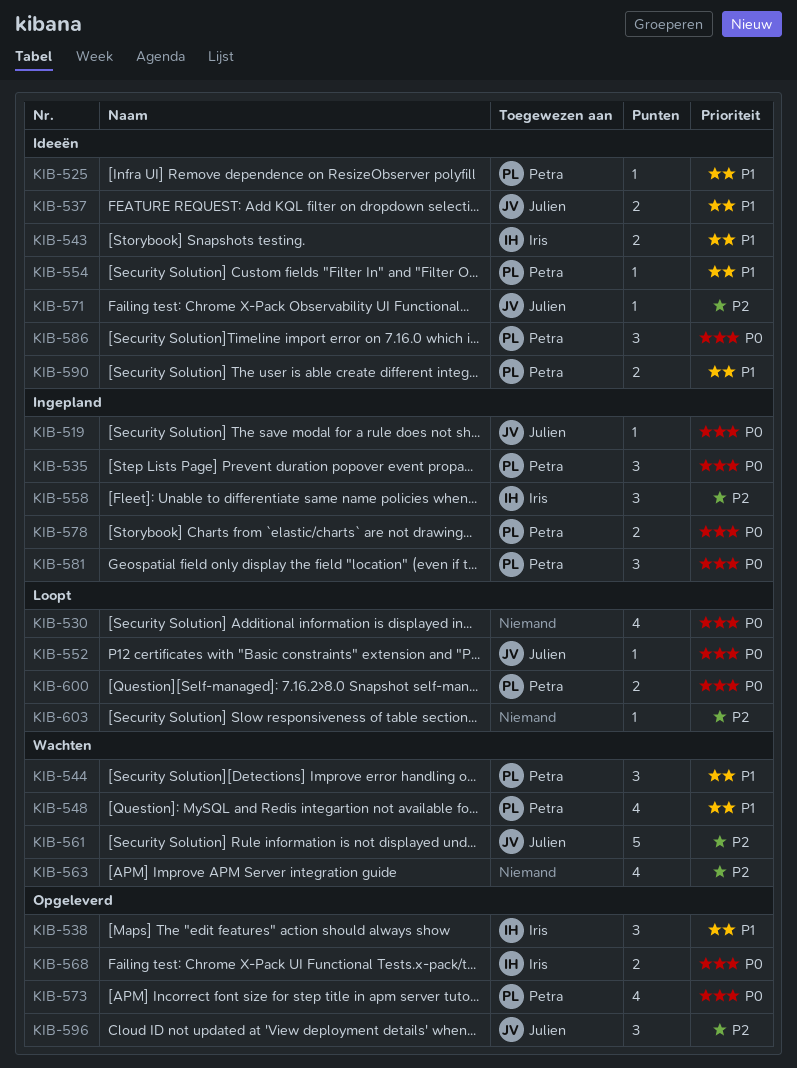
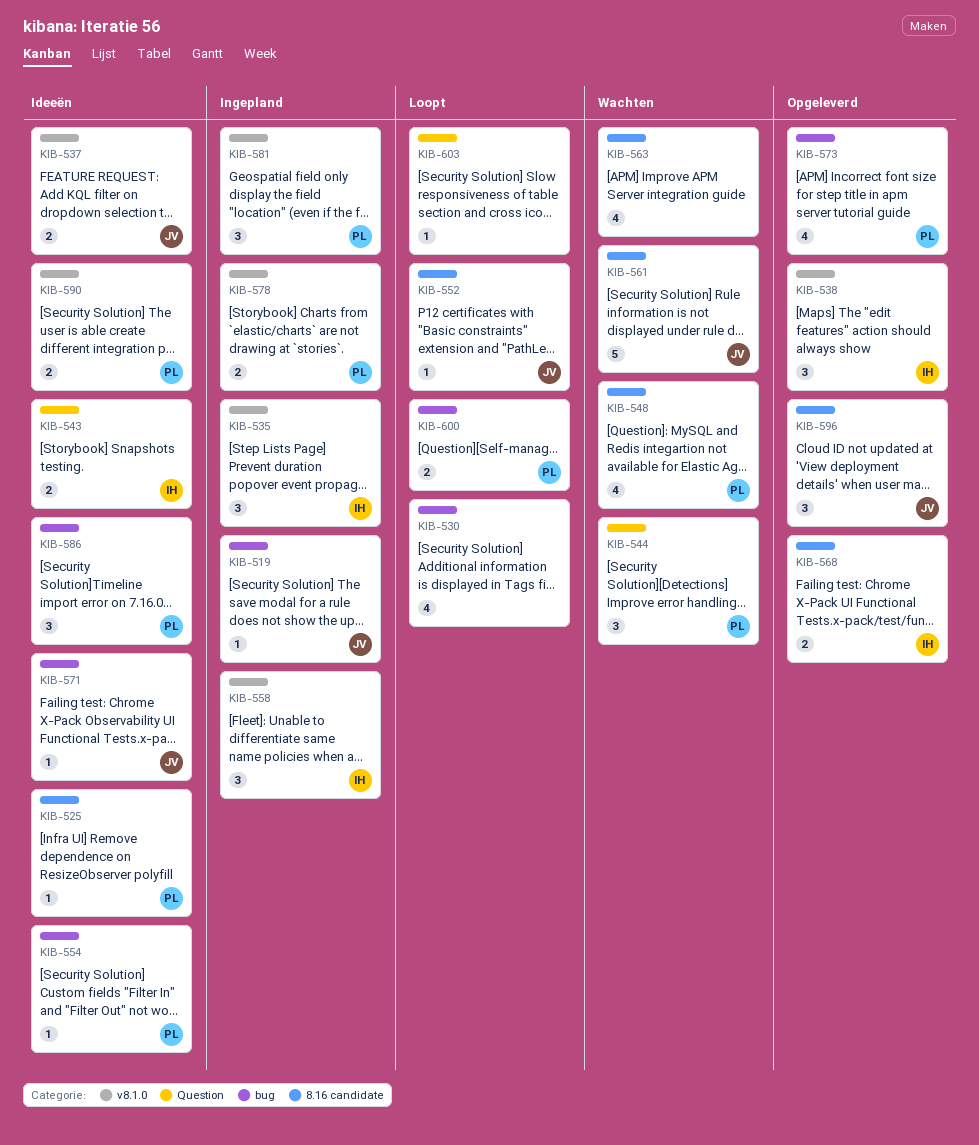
KIB-535, owner: Petra -> Iris

